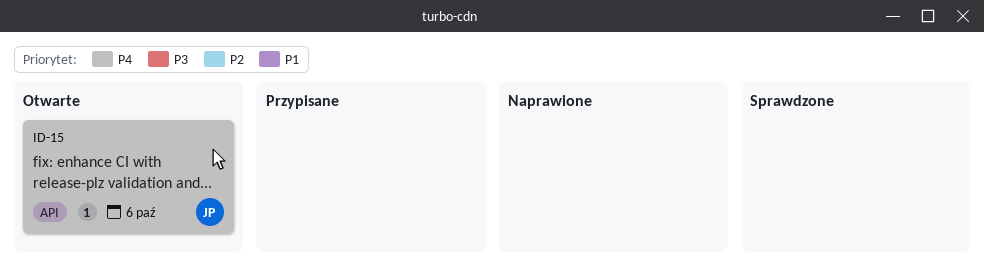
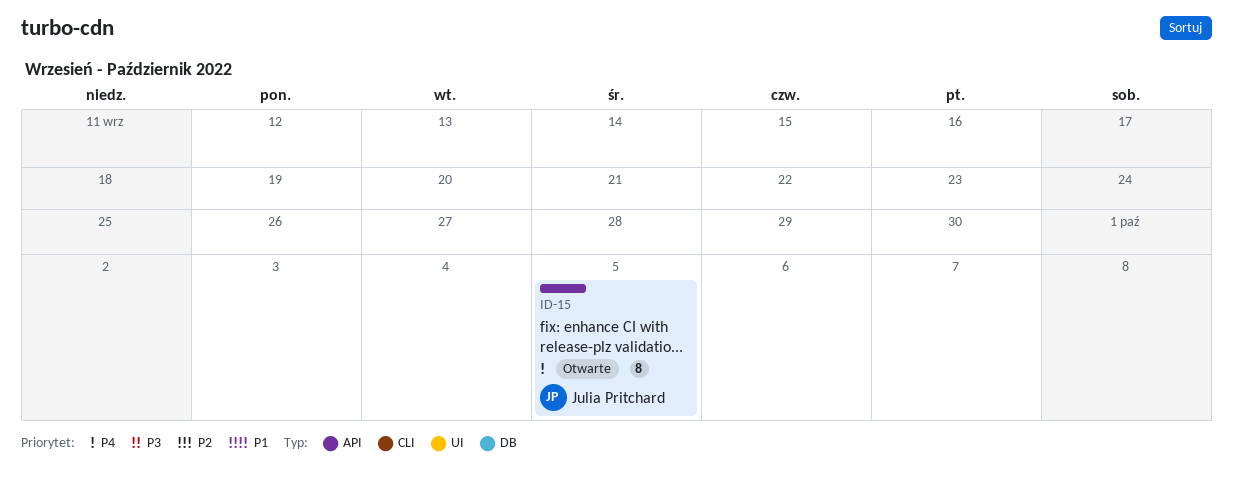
ID-15, estimate: 1 -> 8
ID-15, due: Oct 6 -> Oct 5

